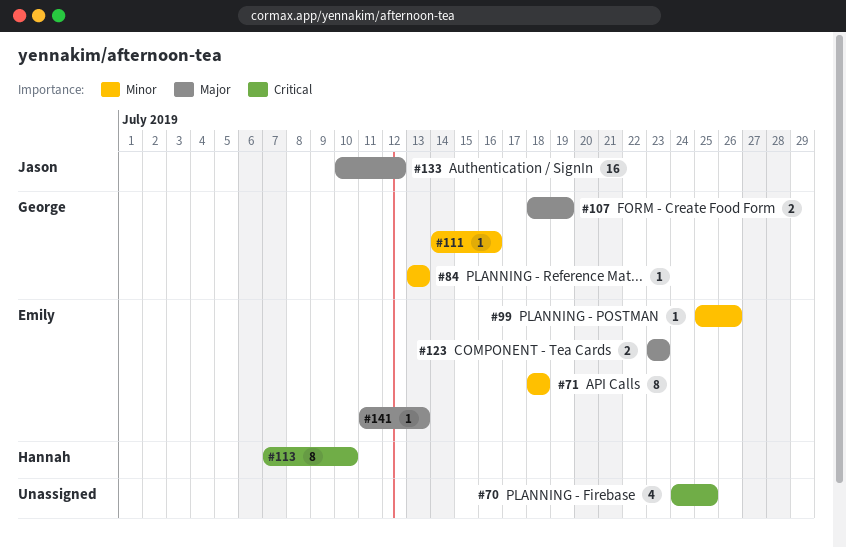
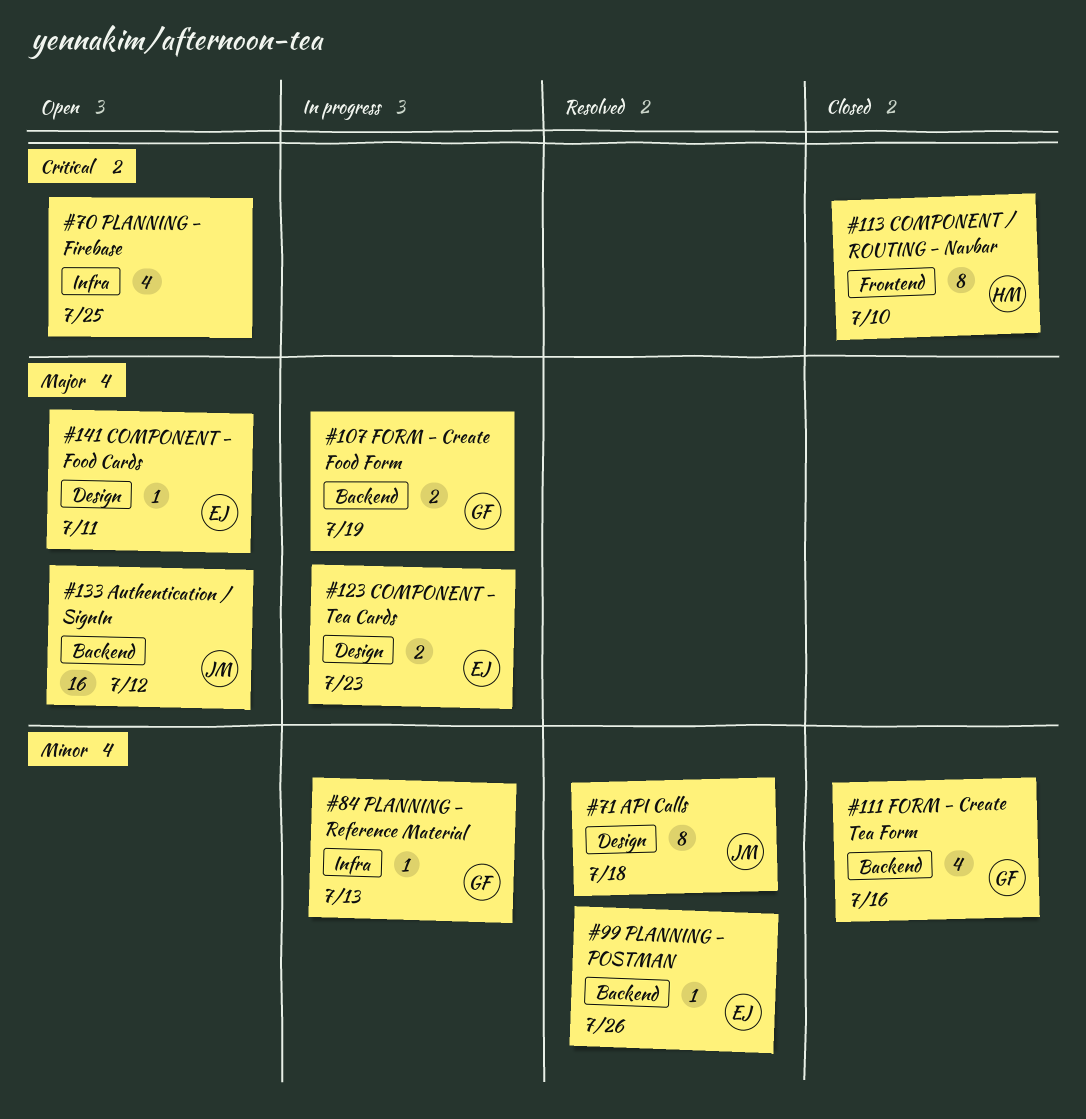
#71, owner: Emily -> Jason
#111, estimate: 1 -> 4
#141, due: Jul 13 -> Jul 11

